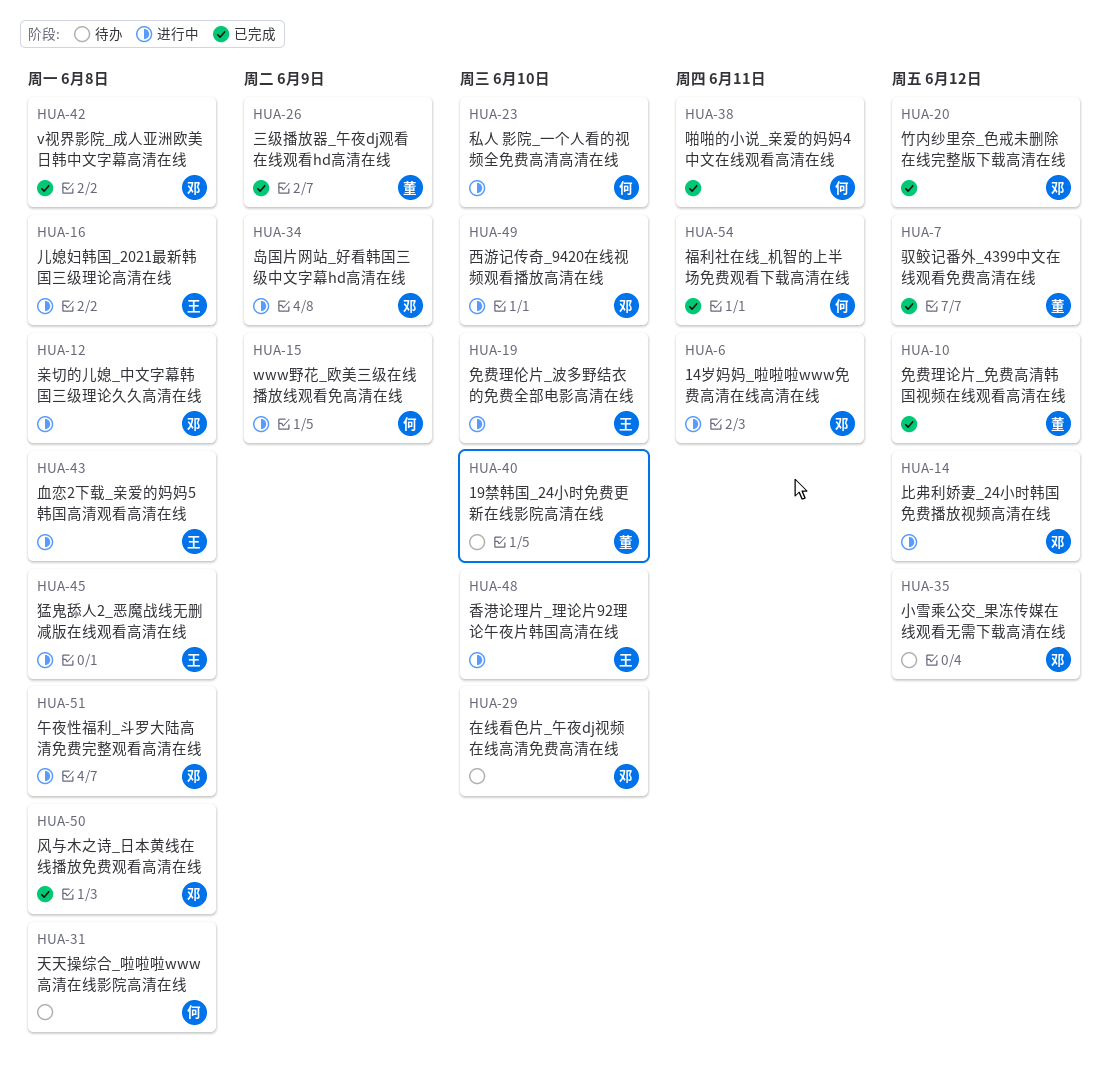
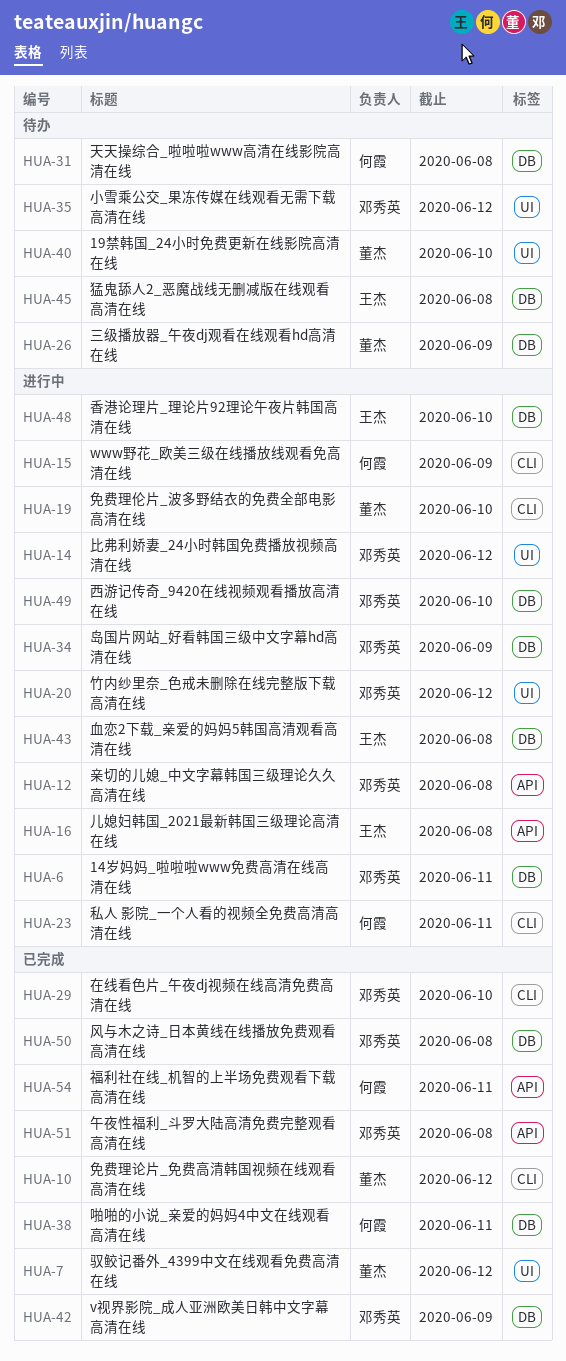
HUA-19, owner: 王杰 -> 董杰
HUA-20, status: 已完成 -> 进行中
HUA-23, due: Jun 10 -> Jun 11
HUA-26, status: 已完成 -> 待办
HUA-29, status: 待办 -> 已完成
HUA-42, due: Jun 8 -> Jun 9
HUA-45, status: 进行中 -> 待办
HUA-51, status: 进行中 -> 已完成

